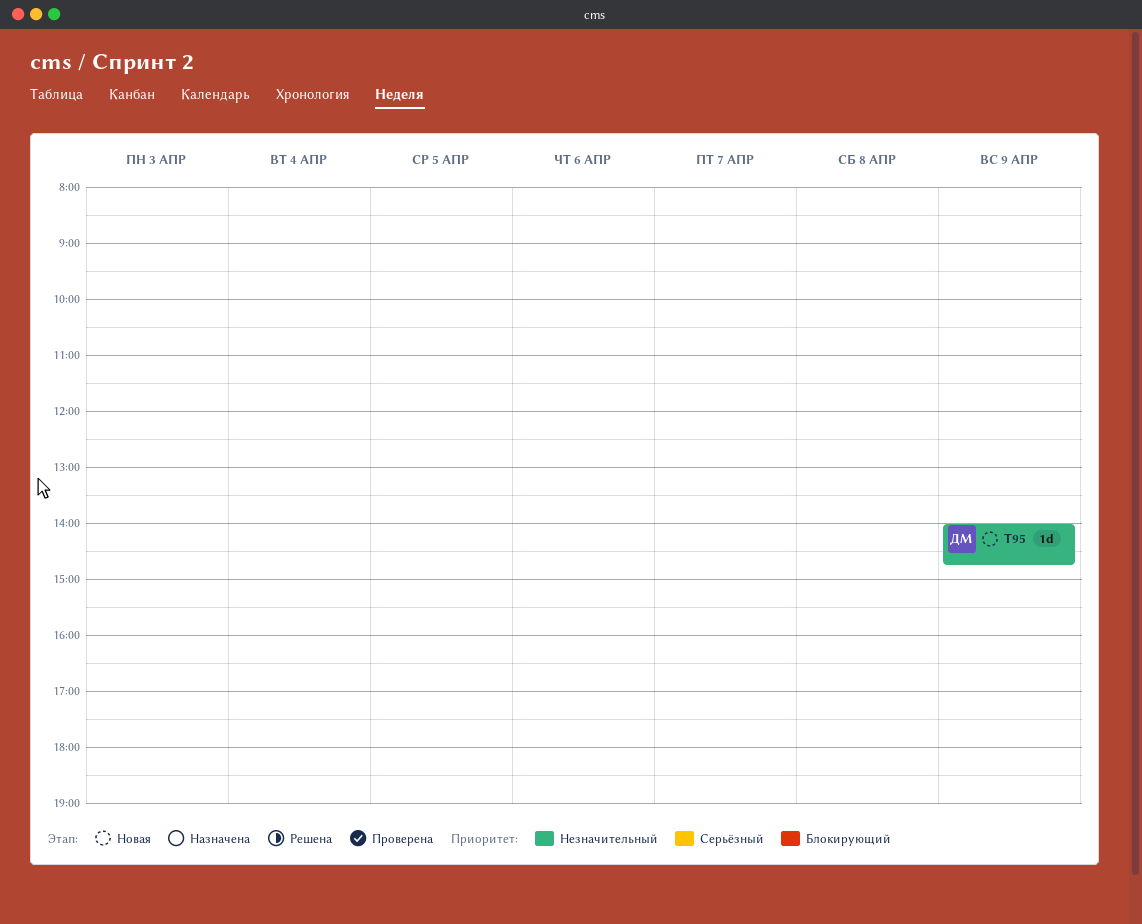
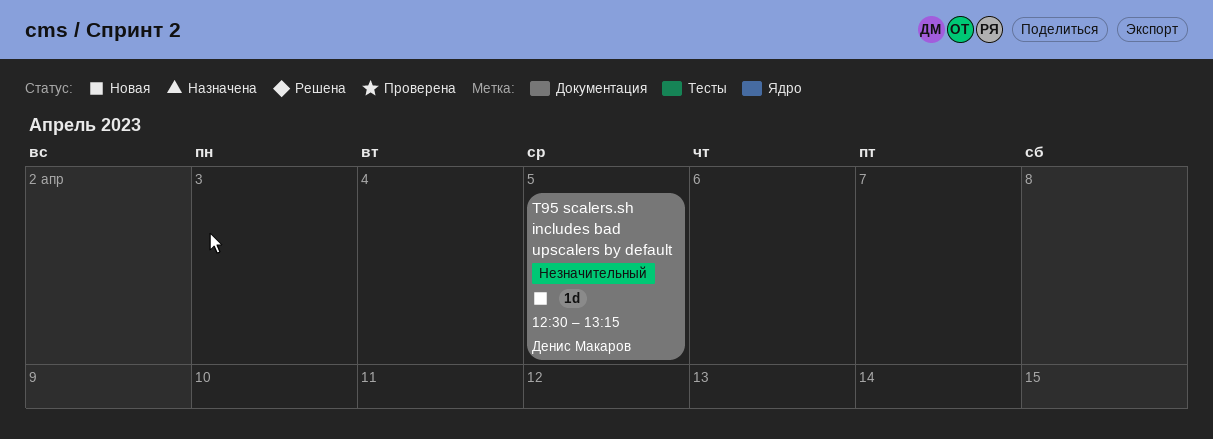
T95, day: Apr 9 -> Apr 5
T95, begins: 14:00 -> 12:30
T95, ends: 14:45 -> 13:15

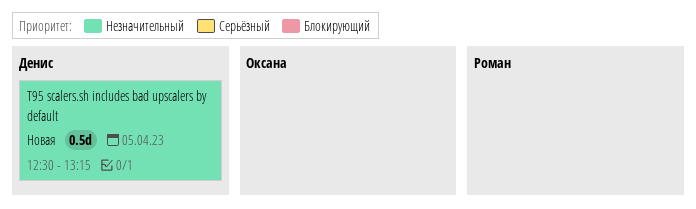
T95, estimate: 1d -> 0.5d

